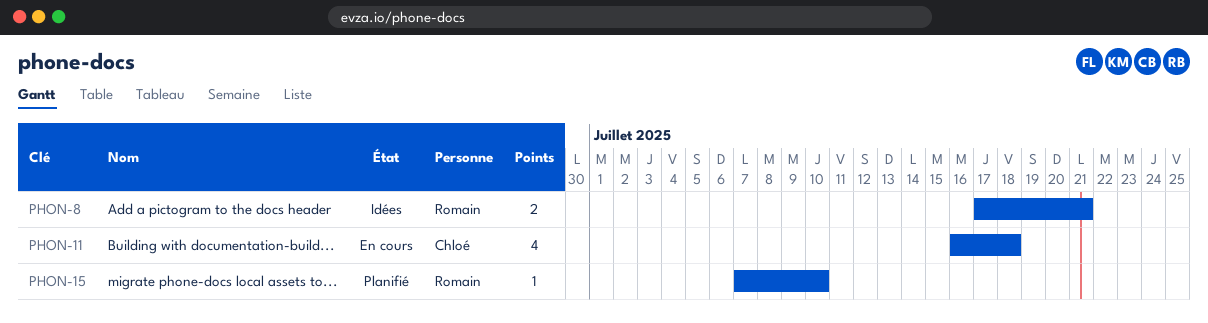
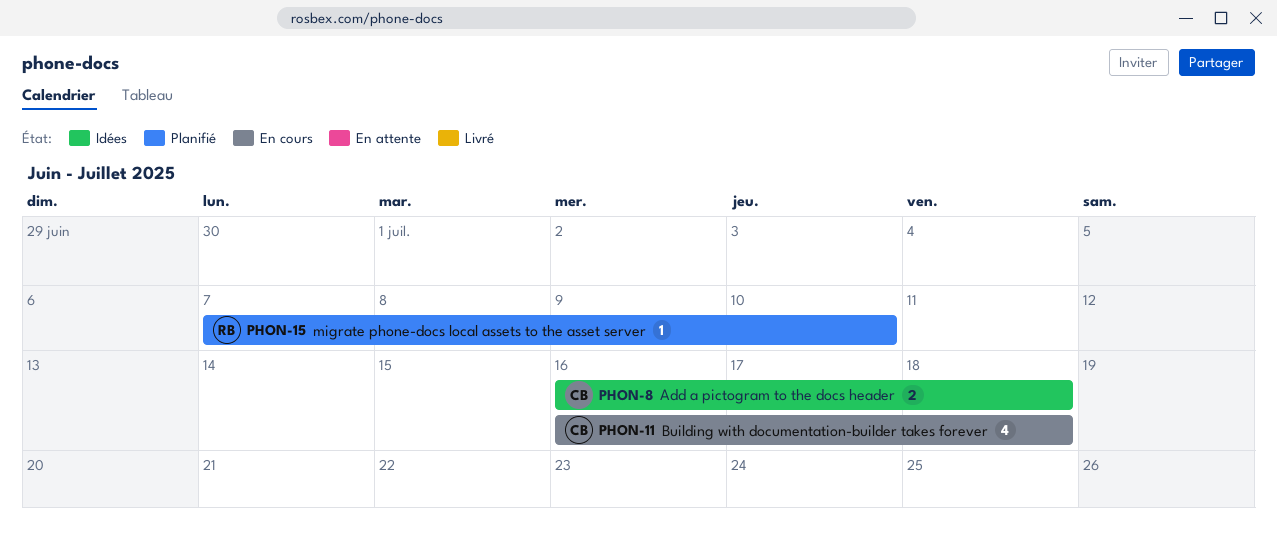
PHON-8, owner: Romain -> Chloé
PHON-8, start: Jul 17 -> Jul 16
PHON-8, due: Jul 21 -> Jul 18

